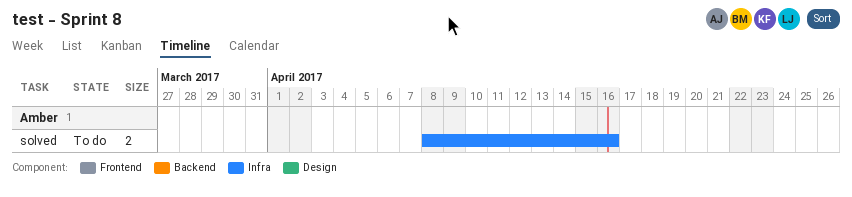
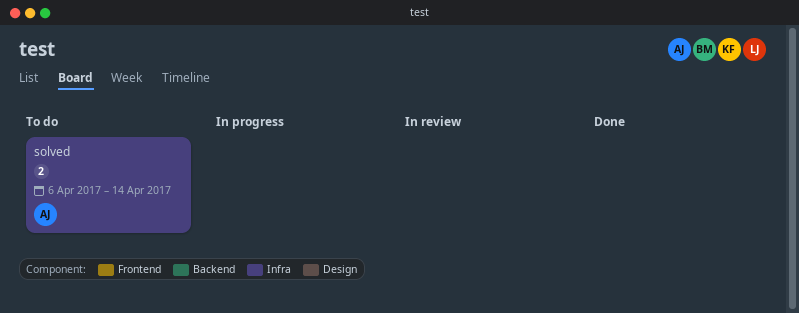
solved, start: Apr 8 -> Apr 6
solved, due: Apr 16 -> Apr 14

